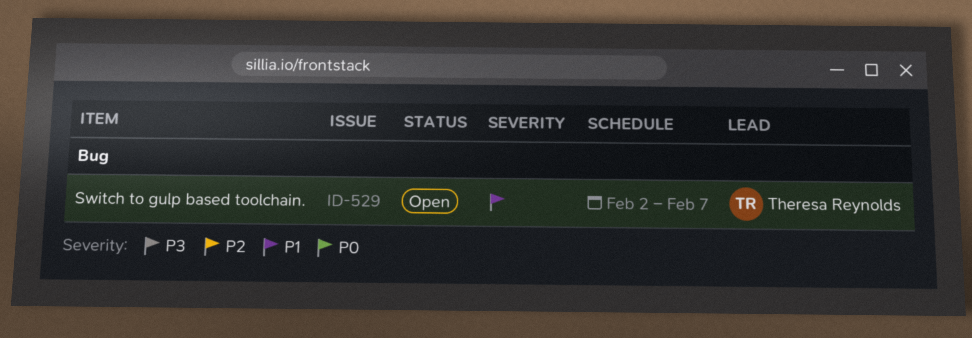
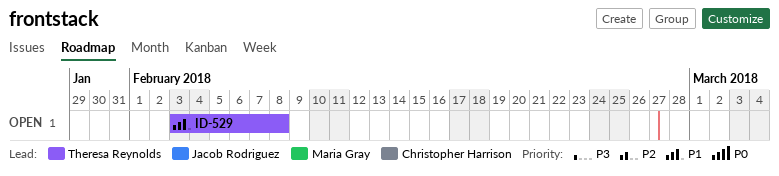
ID-529, start: Feb 2 -> Feb 3
ID-529, due: Feb 7 -> Feb 8

